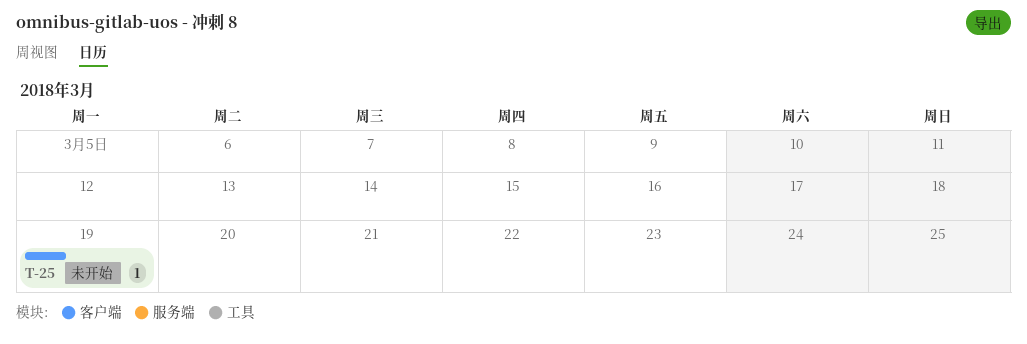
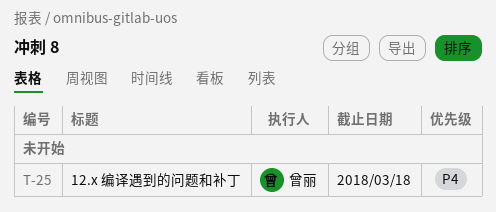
T-25, due: Mar 19 -> Mar 18

